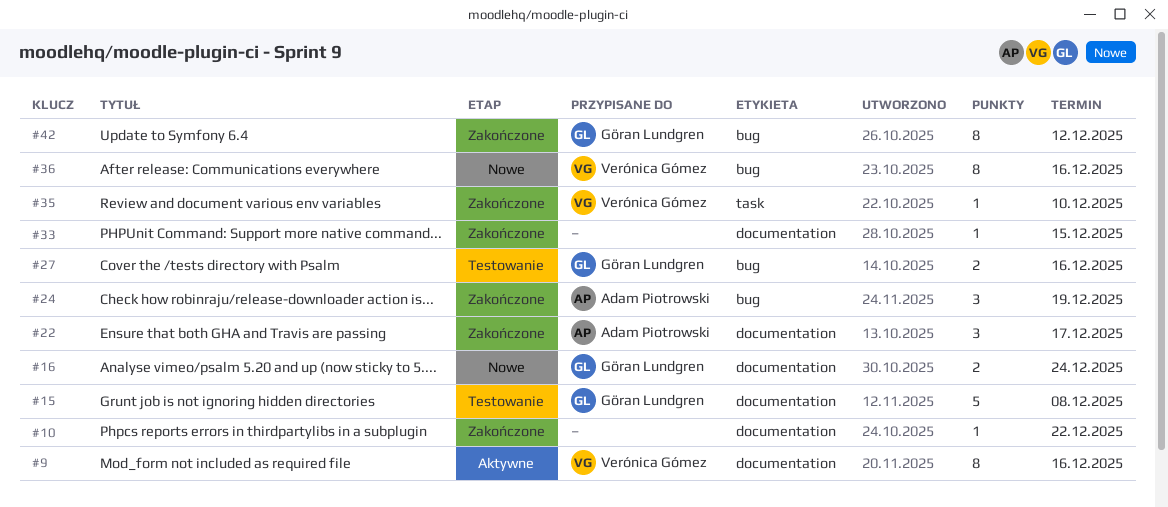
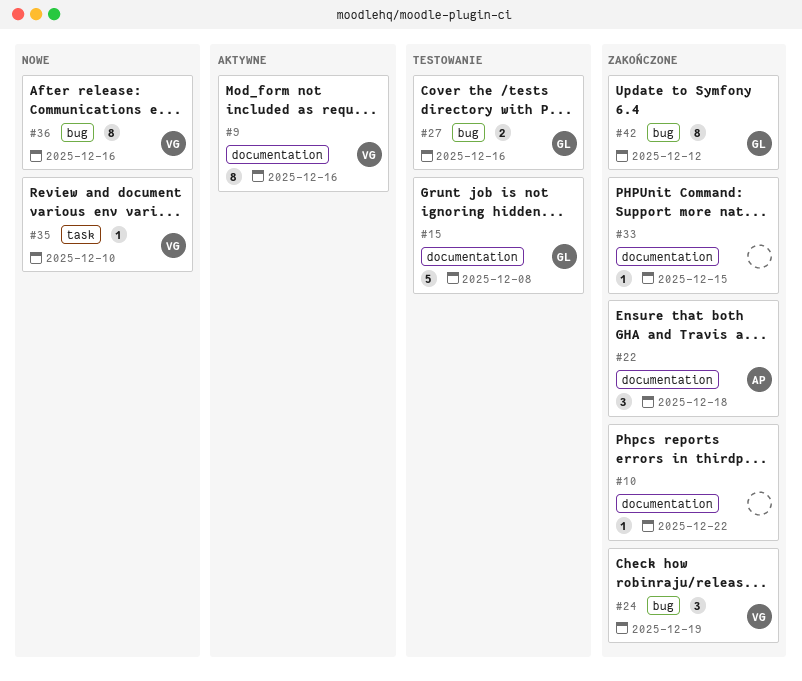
#16: present -> none
#22, due: Dec 17 -> Dec 18
#24, owner: Adam Piotrowski -> Verónica Gómez
#35, status: Zakończone -> Nowe

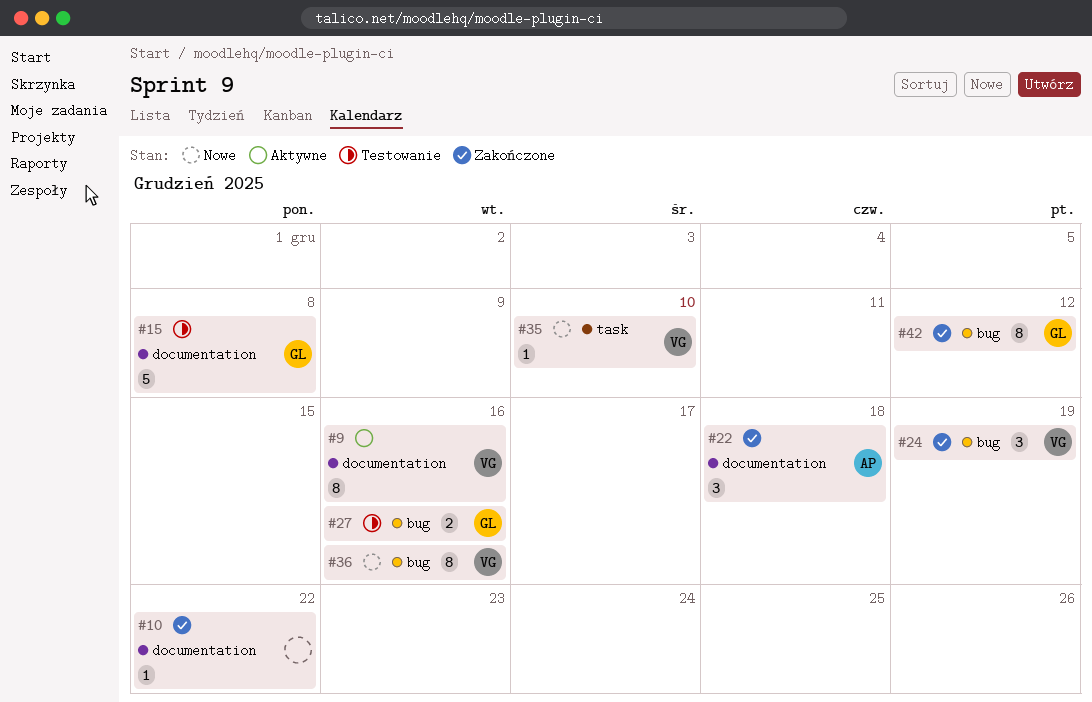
#33: present -> none

